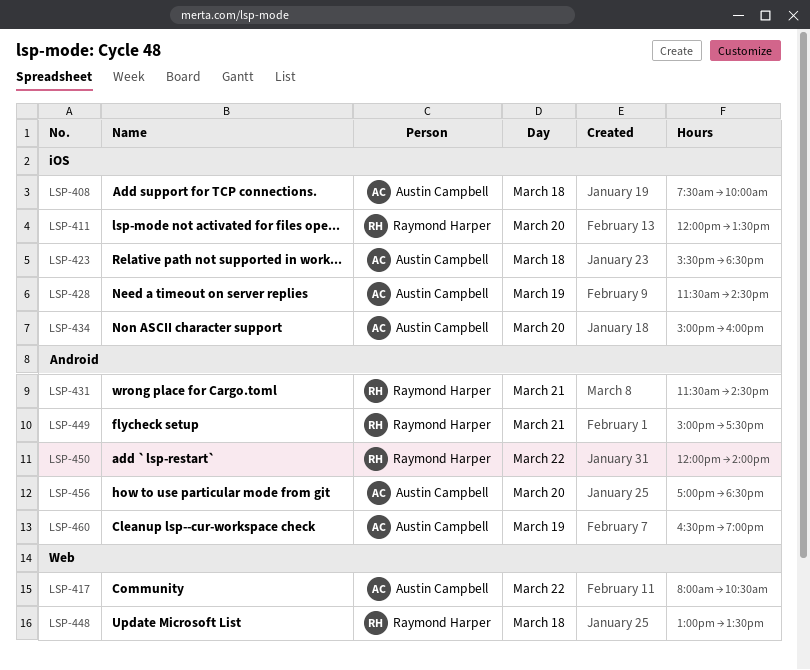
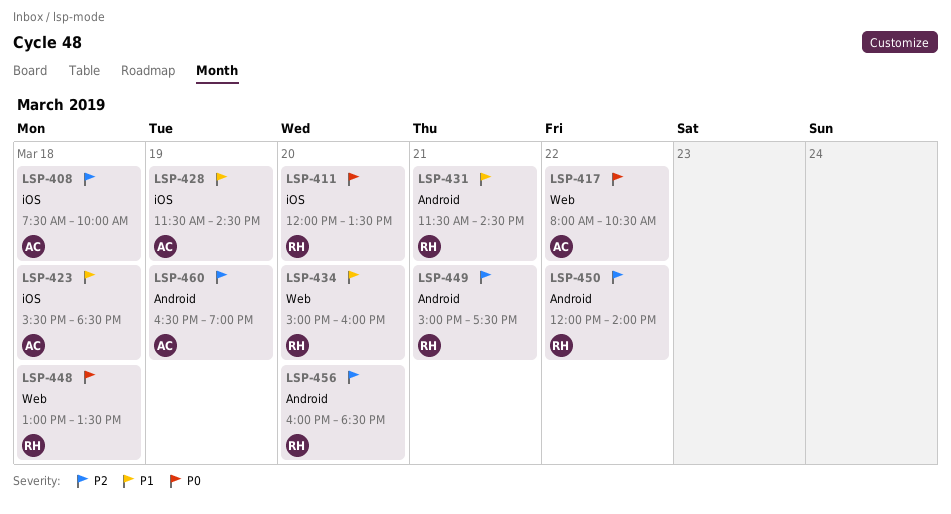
LSP-434, owner: Austin Campbell -> Raymond Harper
LSP-434, label: iOS -> Web
LSP-456, owner: Austin Campbell -> Raymond Harper
LSP-456, begins: 17:00 -> 16:00

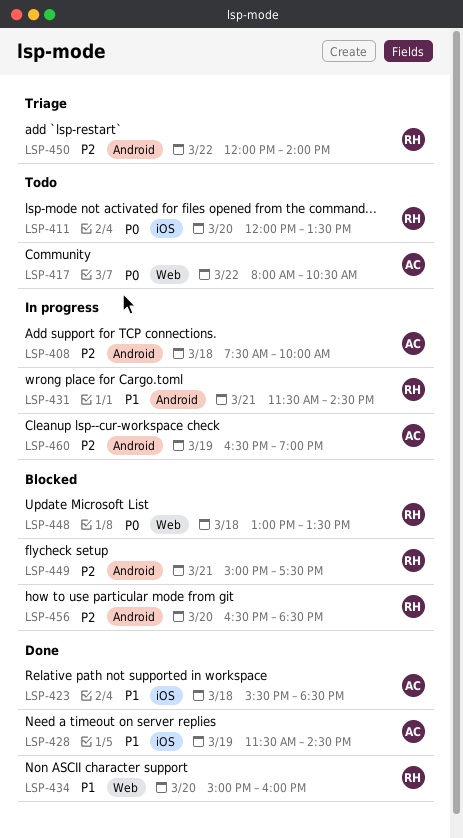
LSP-408, label: iOS -> Android
LSP-456, begins: 16:00 -> 16:30

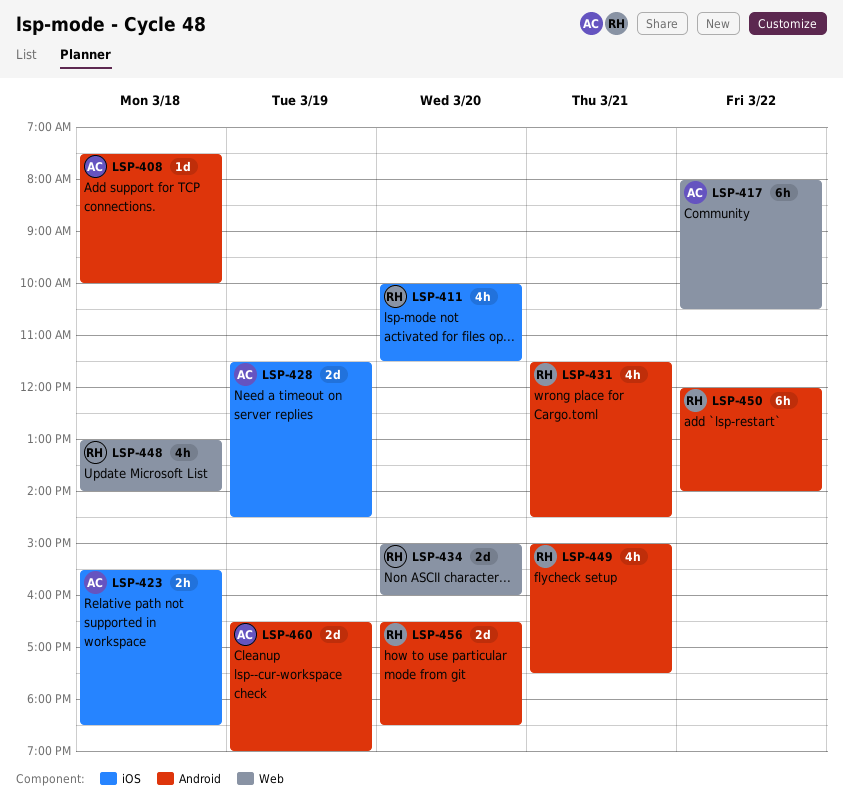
LSP-411, begins: 12:00 -> 10:00
LSP-411, ends: 13:30 -> 11:30
LSP-448, ends: 13:30 -> 14:00

